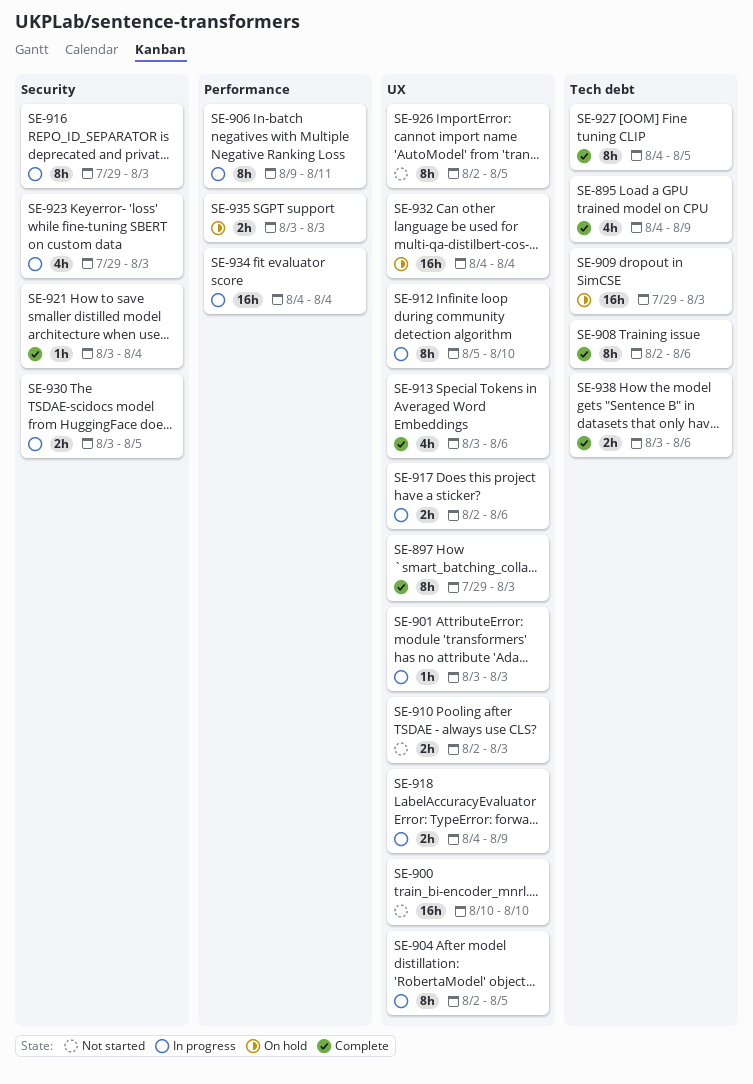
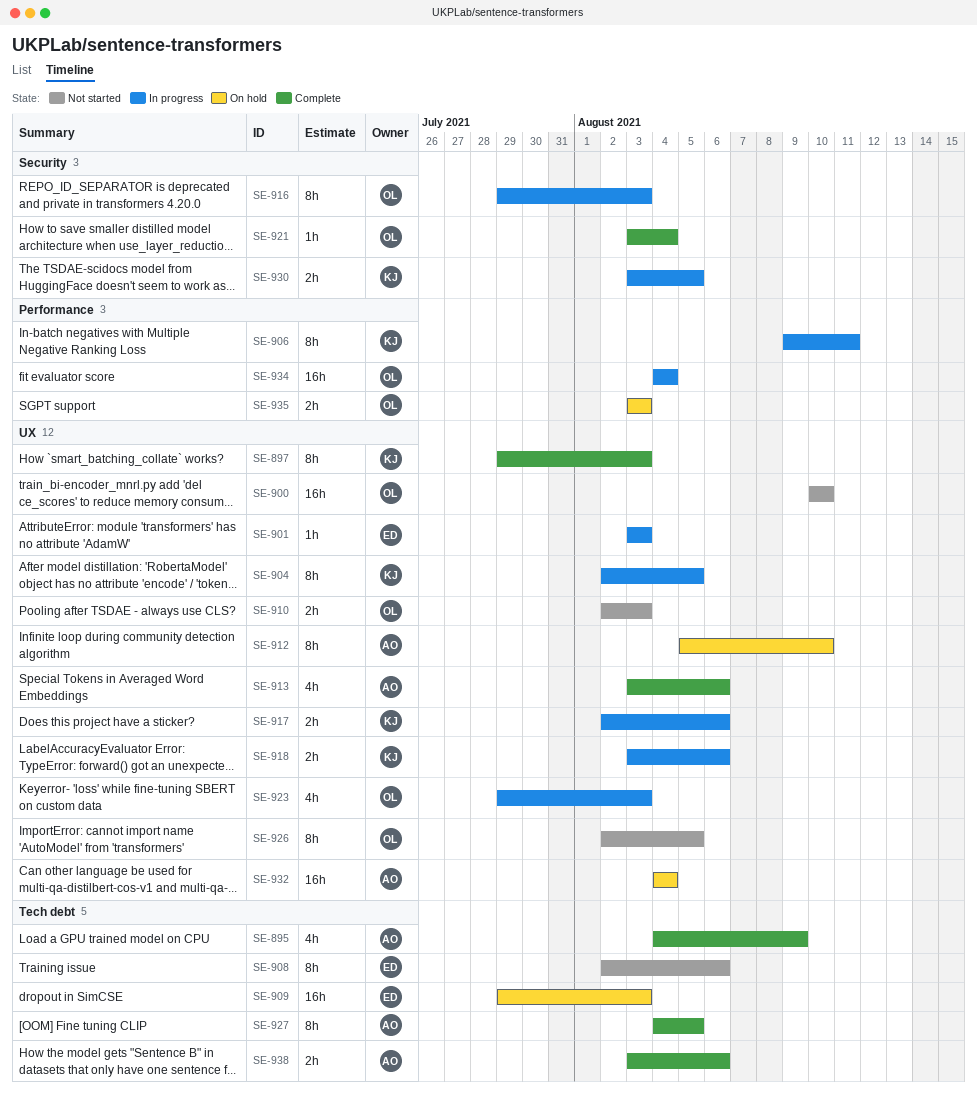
SE-908, status: Complete -> Not started
SE-912, status: In progress -> On hold
SE-918, start: Aug 4 -> Aug 3
SE-918, due: Aug 9 -> Aug 6
SE-923, label: Security -> UX

